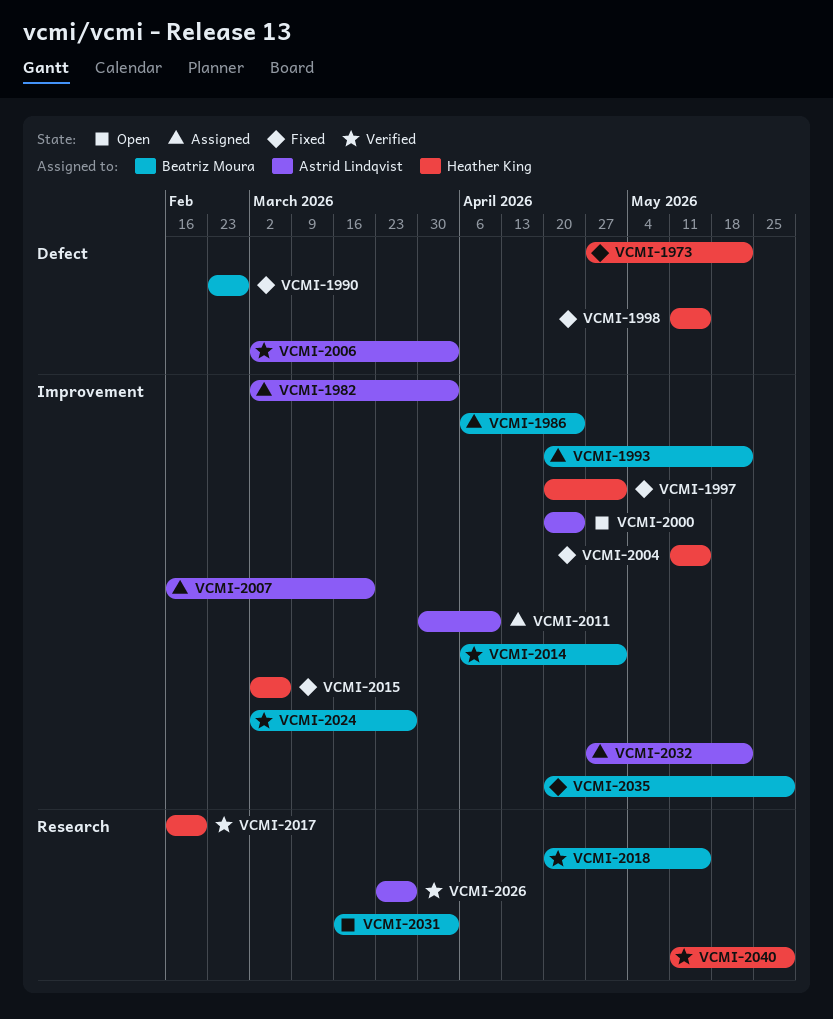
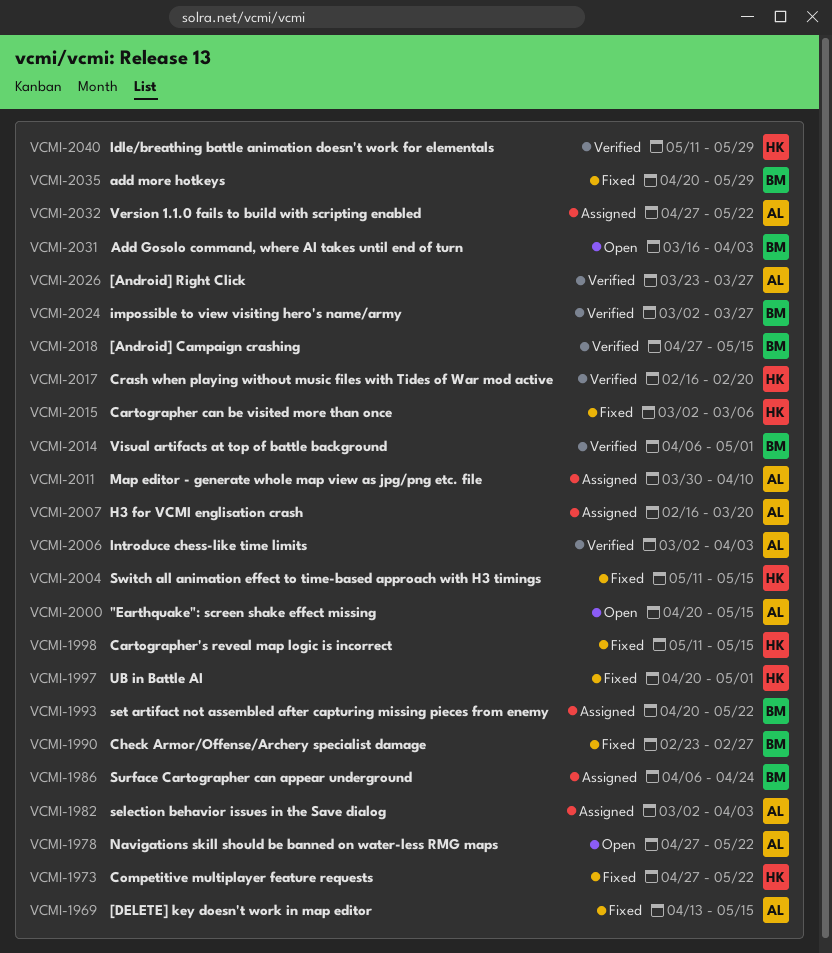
VCMI-1969: none -> present
VCMI-1978: none -> present
VCMI-2000, due: Apr 24 -> May 15
VCMI-2018, start: Apr 20 -> Apr 27

